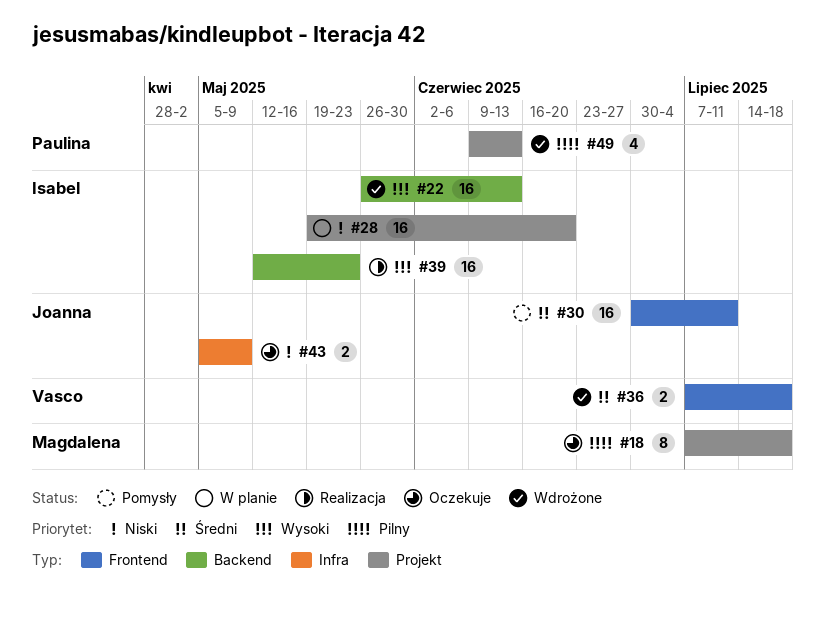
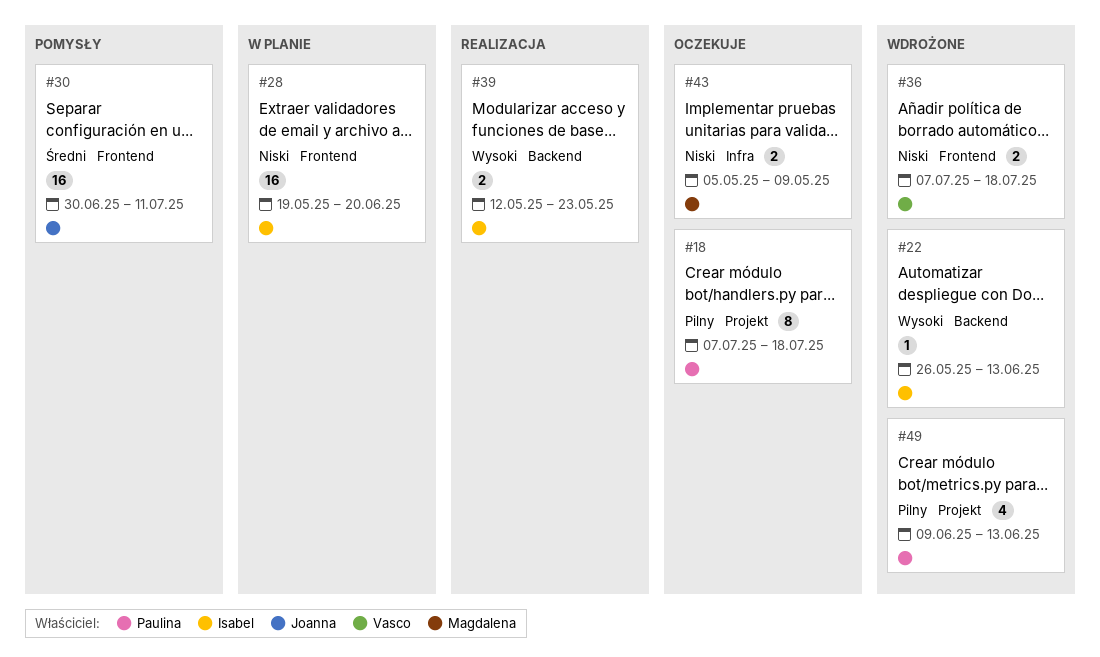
#18, owner: Magdalena -> Paulina
#22, estimate: 16 -> 1
#28, label: Projekt -> Frontend
#36, priority: Średni -> Niski
#39, estimate: 16 -> 2
#43, owner: Joanna -> Magdalena

